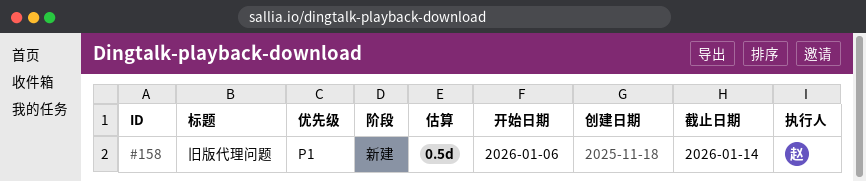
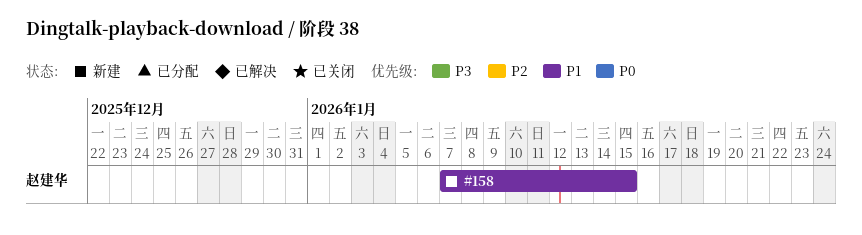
#158, start: Jan 6 -> Jan 7
#158, due: Jan 14 -> Jan 15

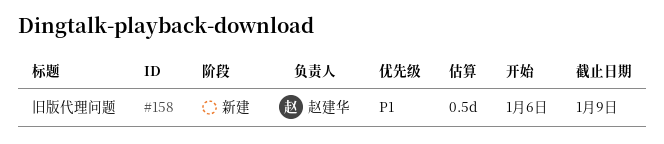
#158, start: Jan 7 -> Jan 6
#158, due: Jan 15 -> Jan 9

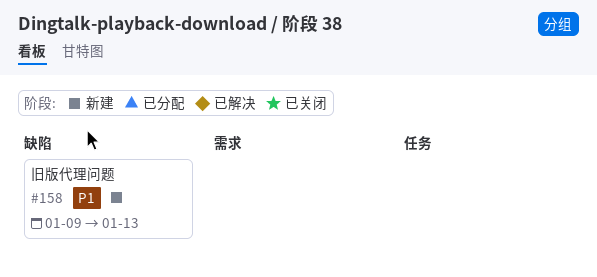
#158, start: Jan 6 -> Jan 9
#158, due: Jan 9 -> Jan 13

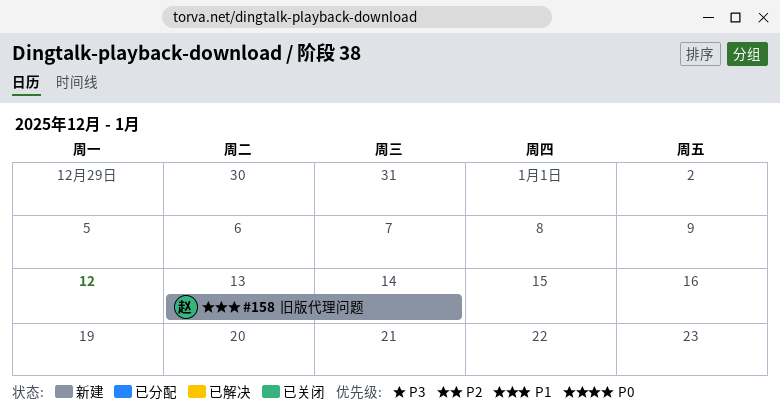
#158, start: Jan 9 -> Jan 13
#158, due: Jan 13 -> Jan 14

